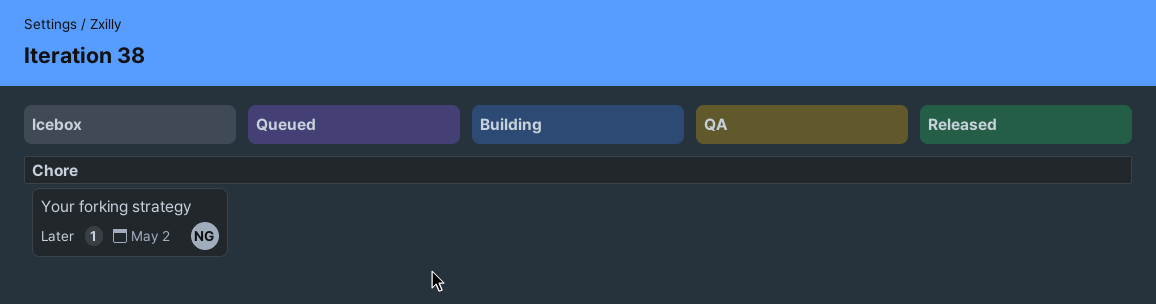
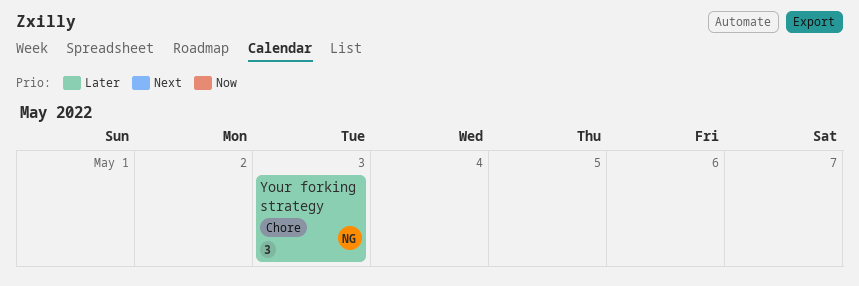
Your forking strategy, estimate: 1 -> 3
Your forking strategy, due: May 2 -> May 3

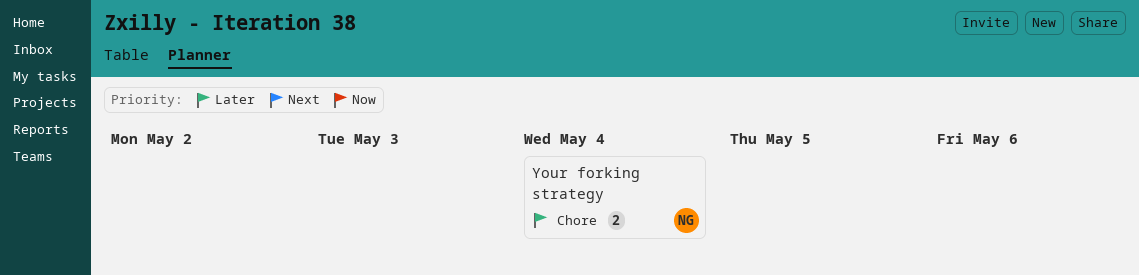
Your forking strategy, estimate: 3 -> 2
Your forking strategy, due: May 3 -> May 4

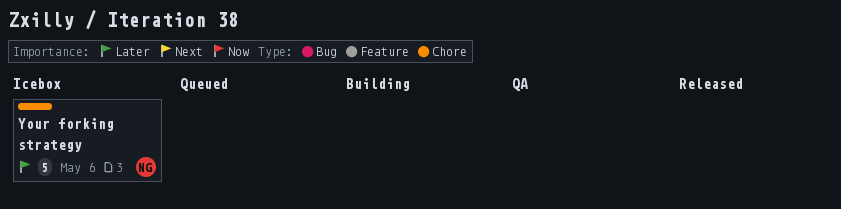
Your forking strategy, estimate: 2 -> 5
Your forking strategy, due: May 4 -> May 6

